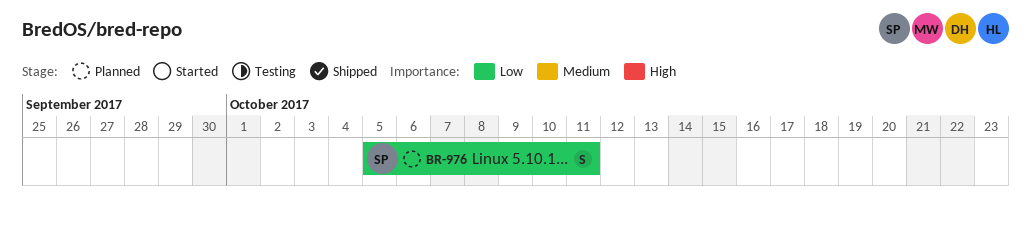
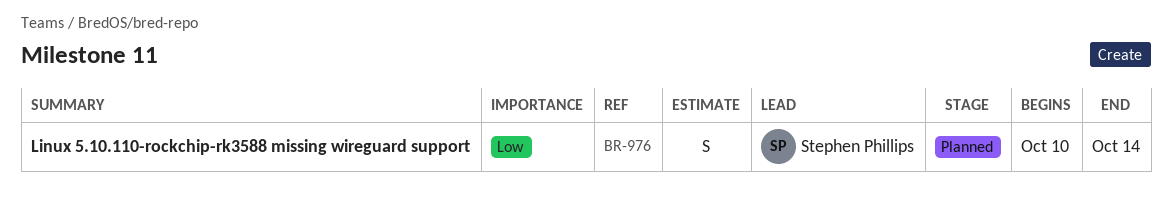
BR-976, start: Oct 5 -> Oct 10
BR-976, due: Oct 11 -> Oct 14

